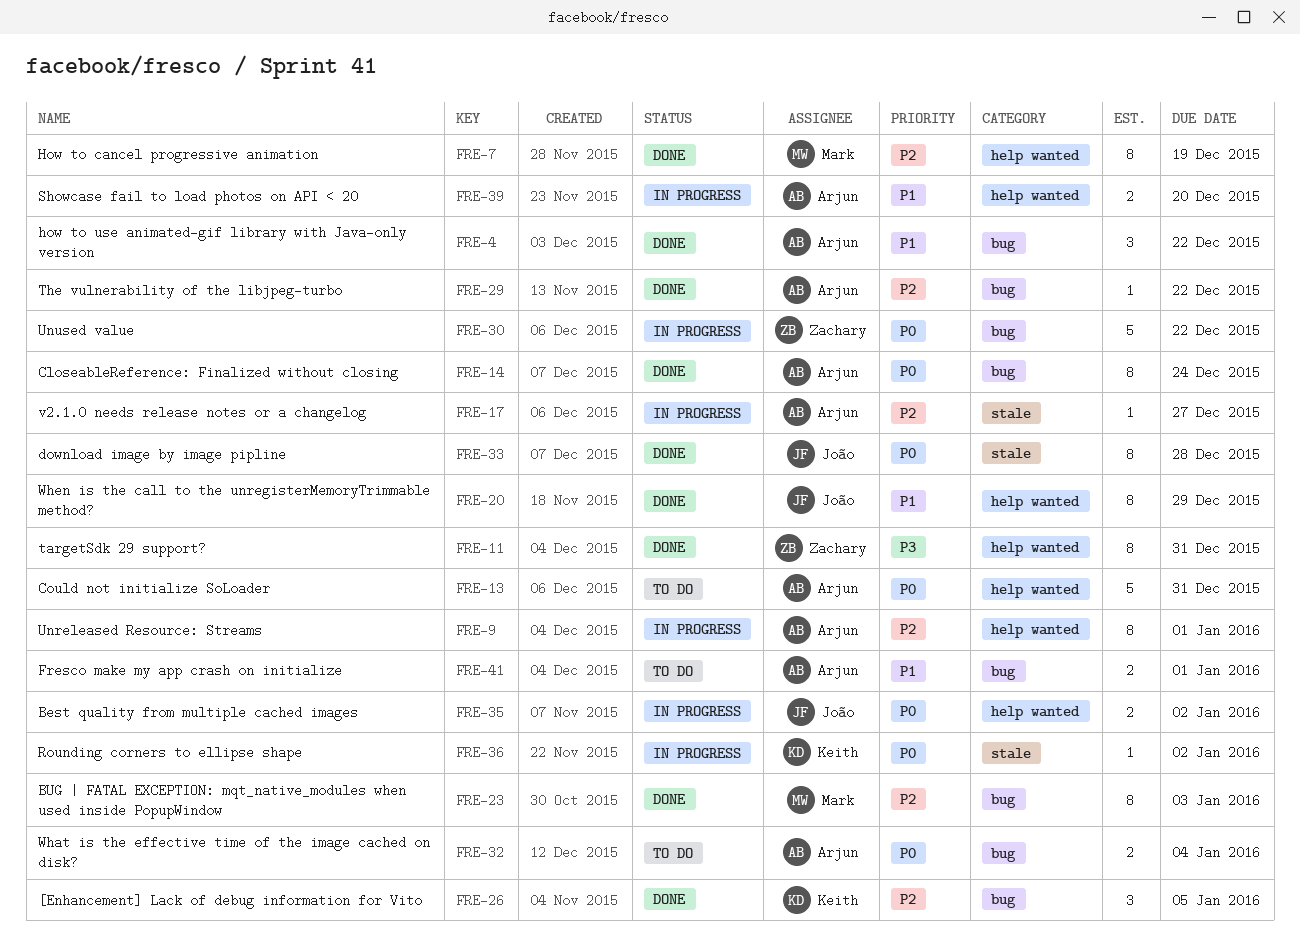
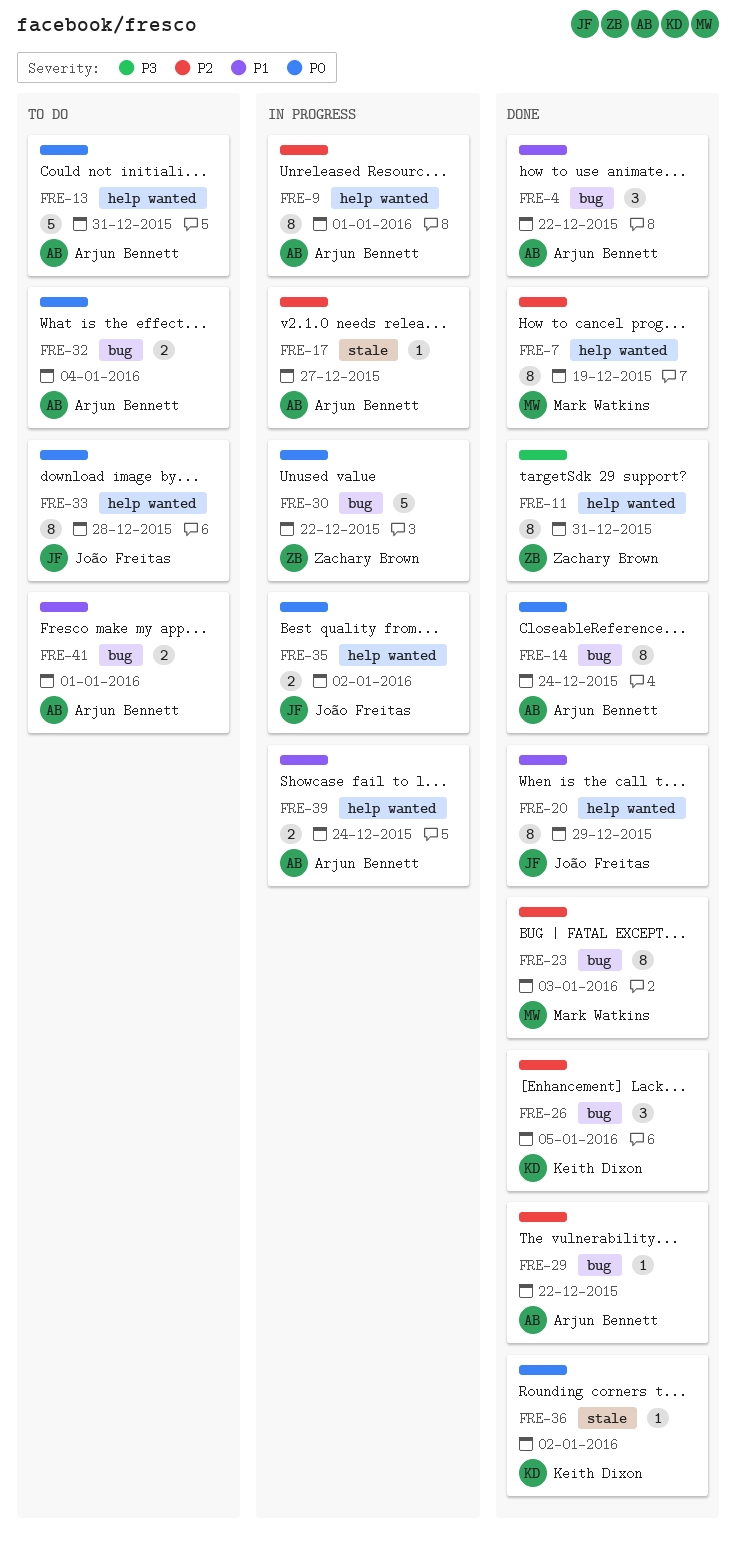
FRE-33, status: Done -> To do
FRE-33, label: stale -> help wanted
FRE-36, status: In progress -> Done
FRE-39, due: Dec 20 -> Dec 24

